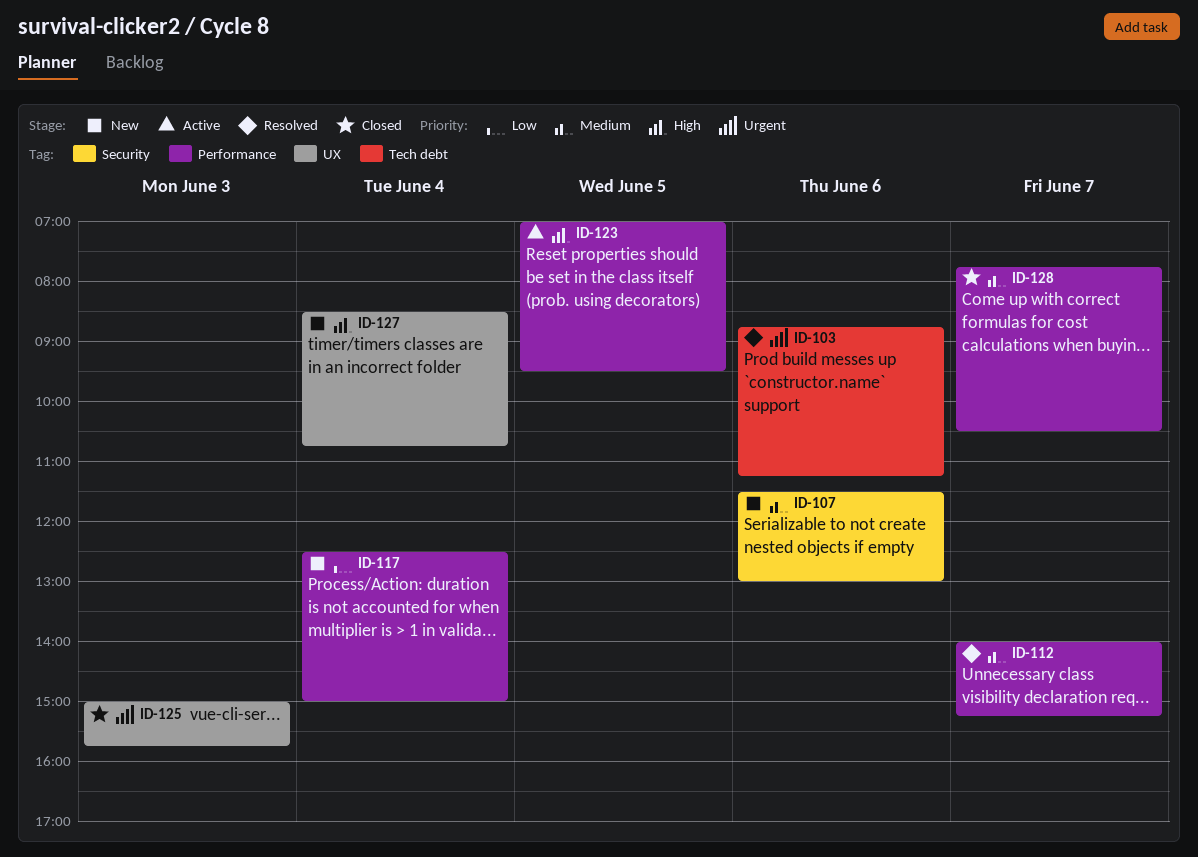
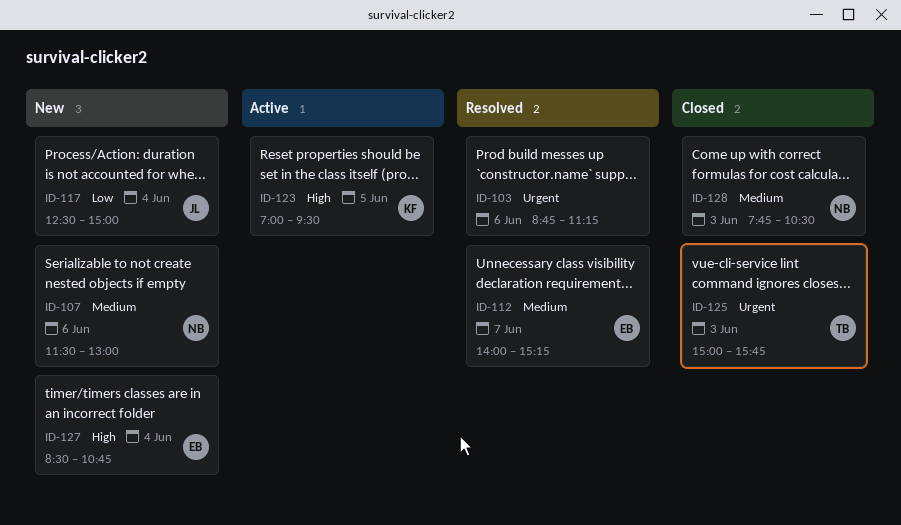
ID-128, day: Jun 7 -> Jun 3

